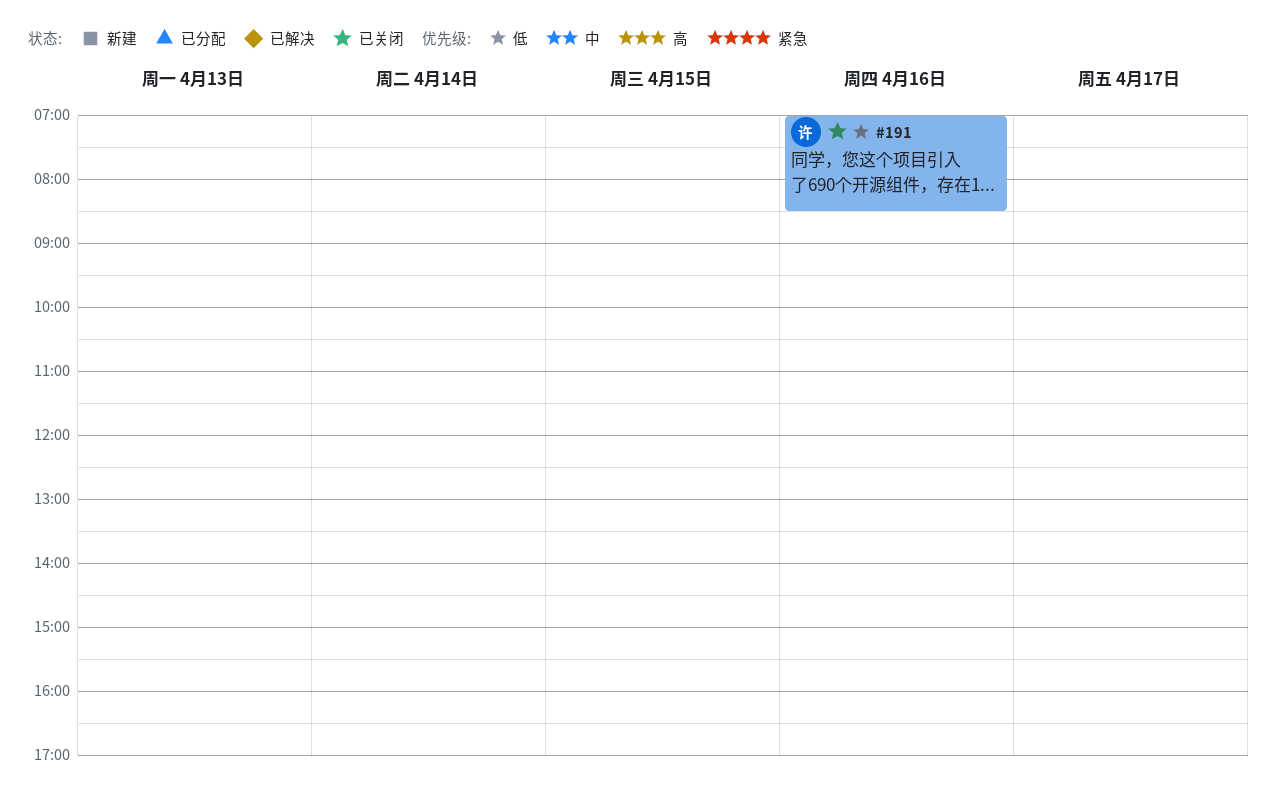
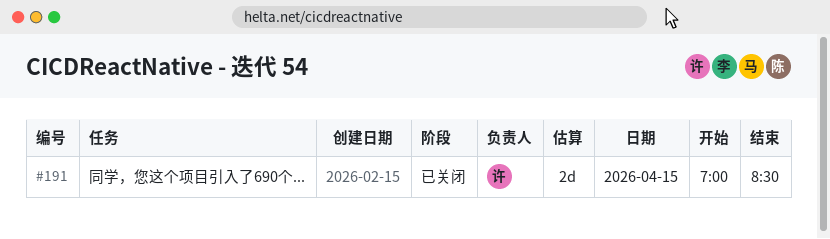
#191, day: Apr 16 -> Apr 15

